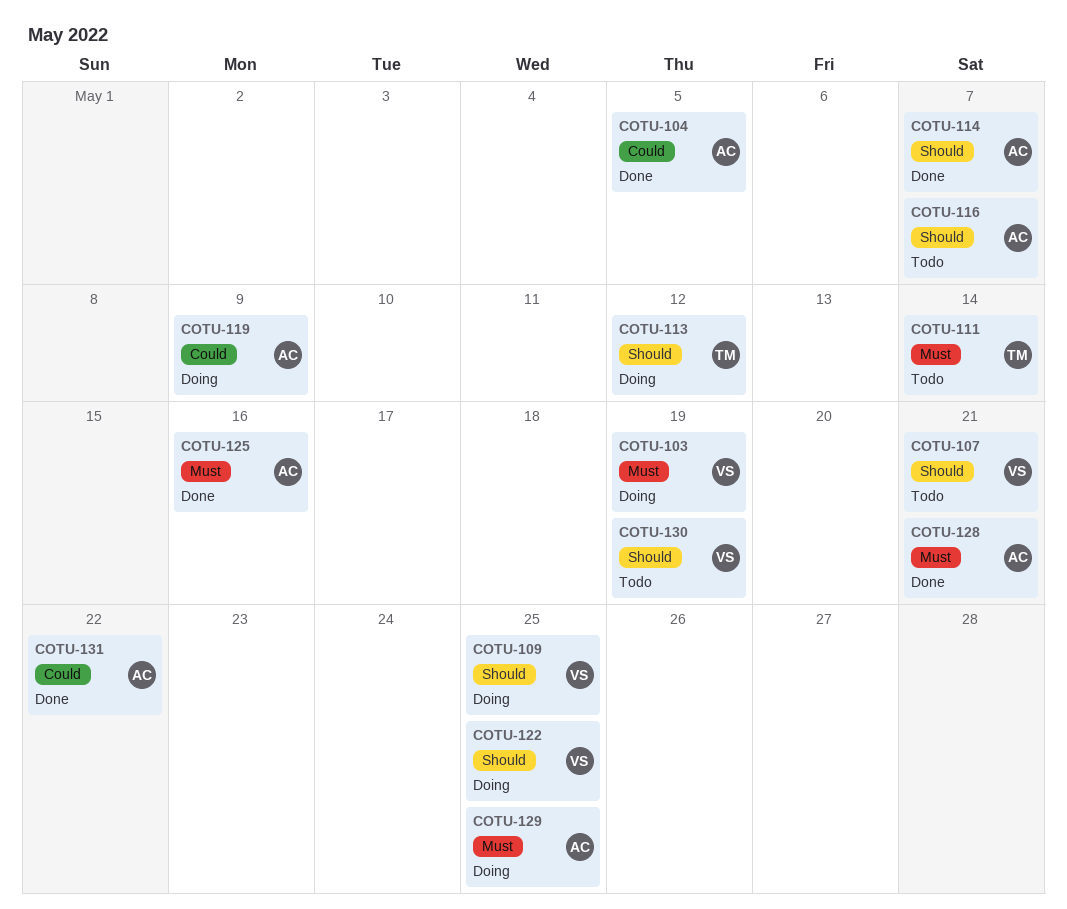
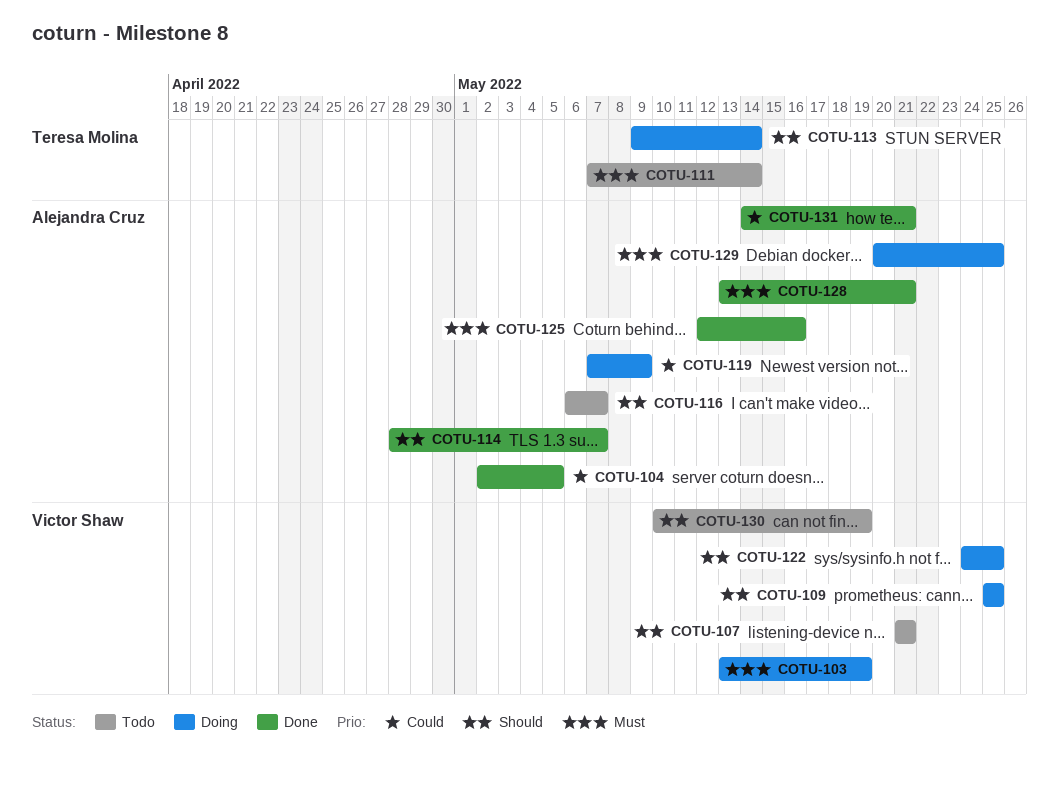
COTU-113, due: May 12 -> May 14
COTU-131, due: May 22 -> May 21

